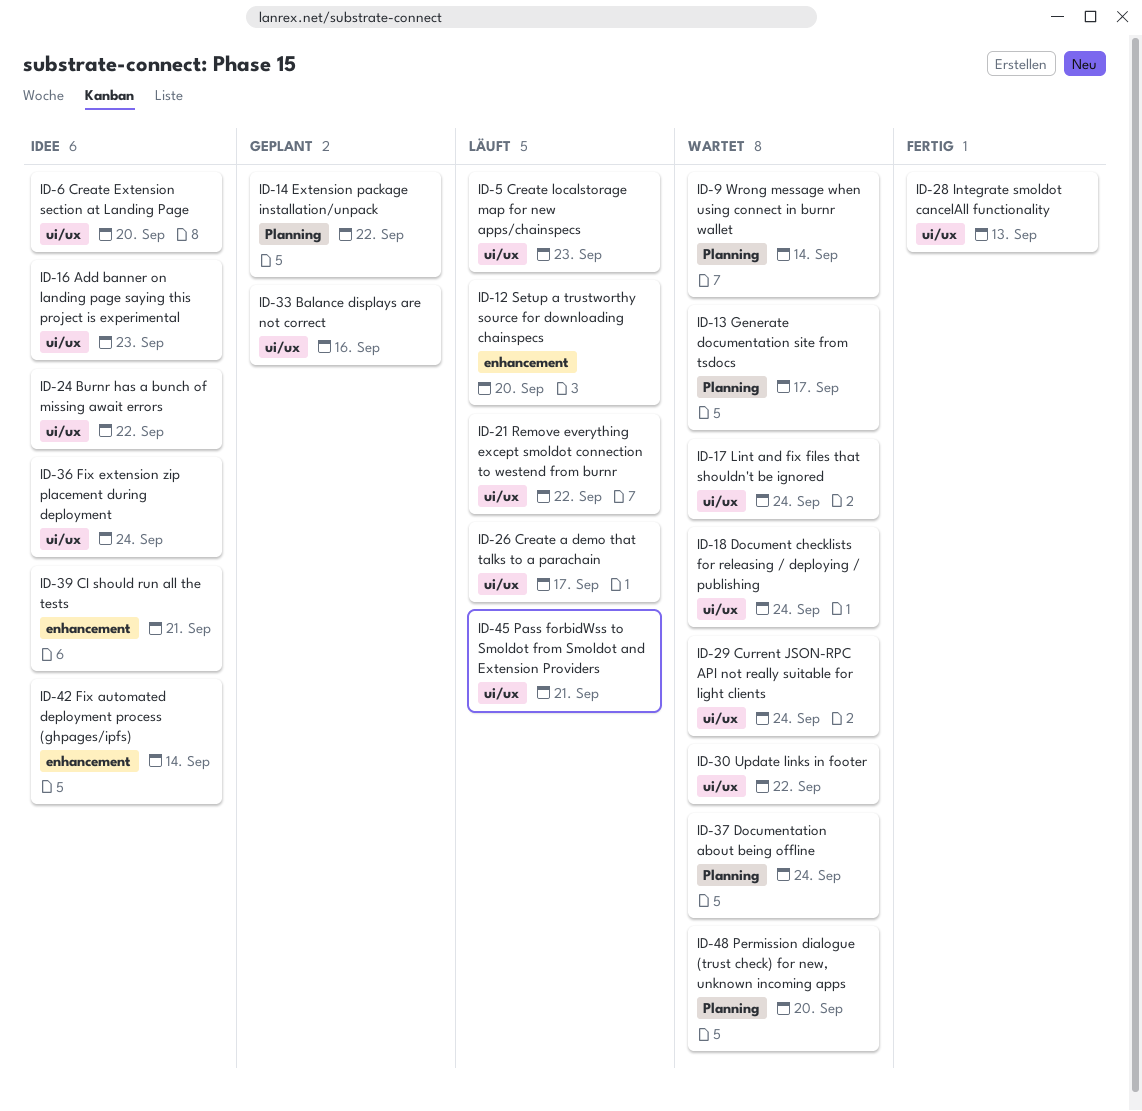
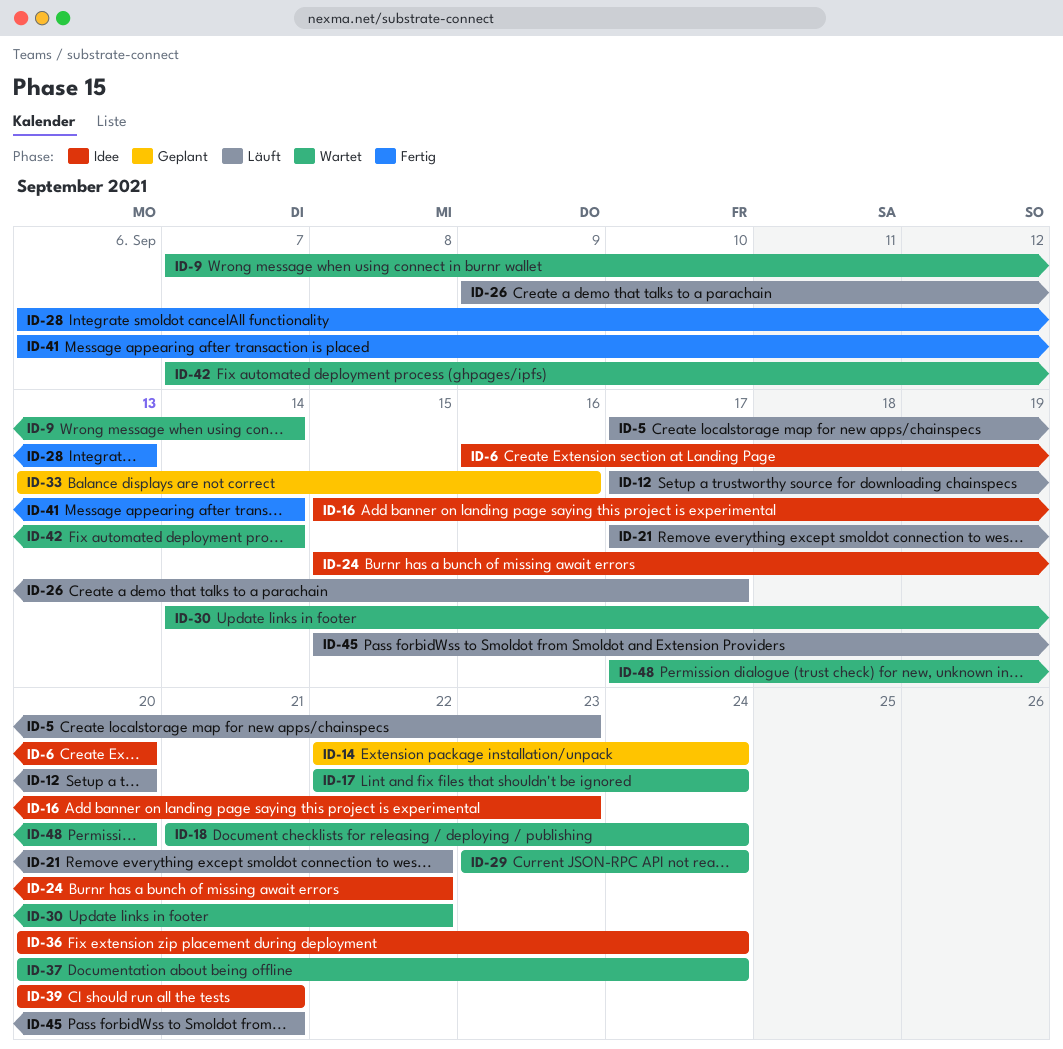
ID-13: present -> none
ID-14, due: Sep 22 -> Sep 24
ID-41: none -> present
ID-42, status: Idee -> Wartet

